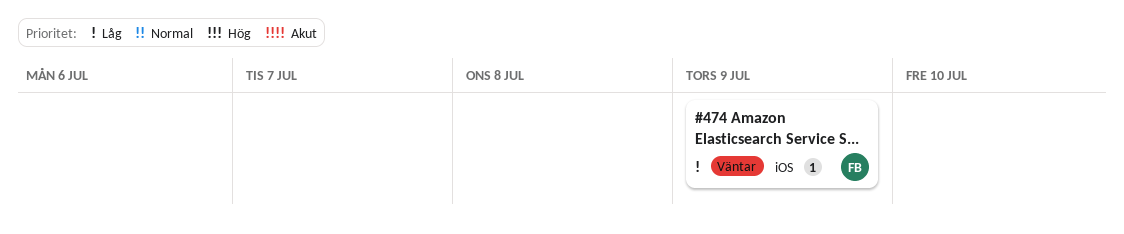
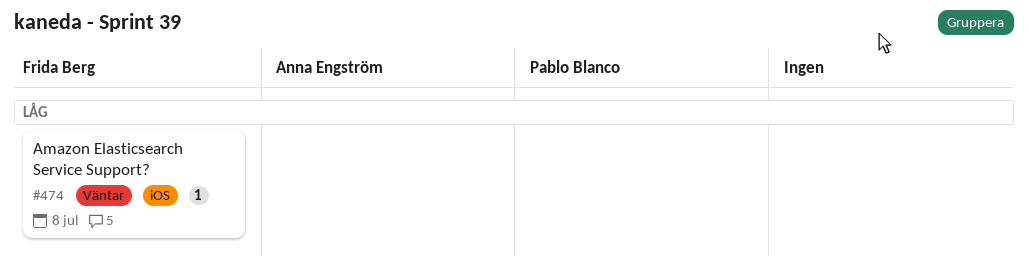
#474, due: Jul 9 -> Jul 8

